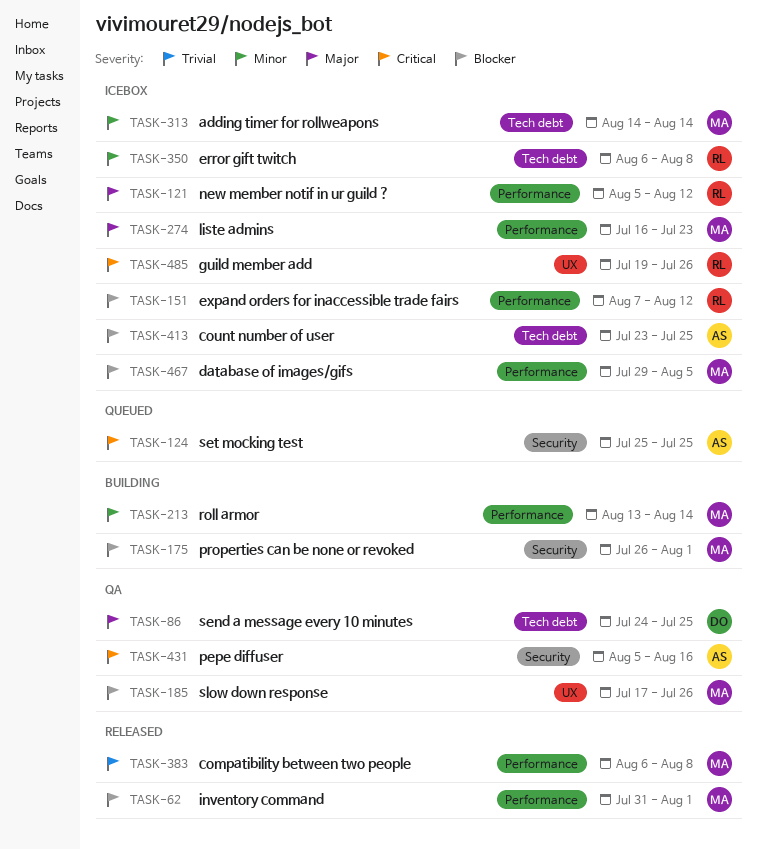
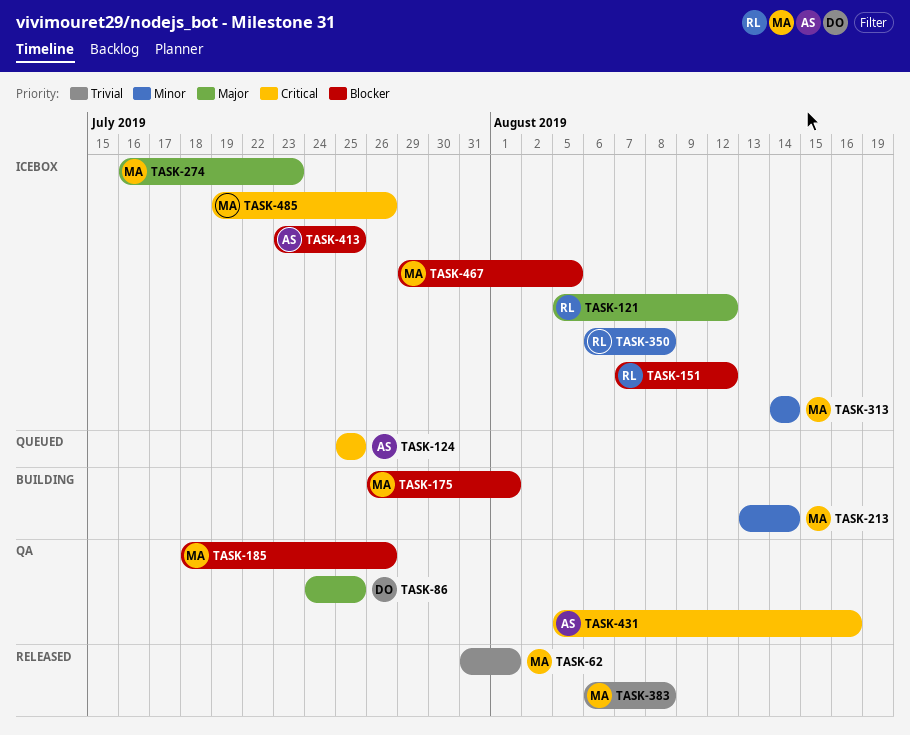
TASK-62, priority: Blocker -> Trivial
TASK-185, start: Jul 17 -> Jul 18
TASK-485, owner: RL -> MA

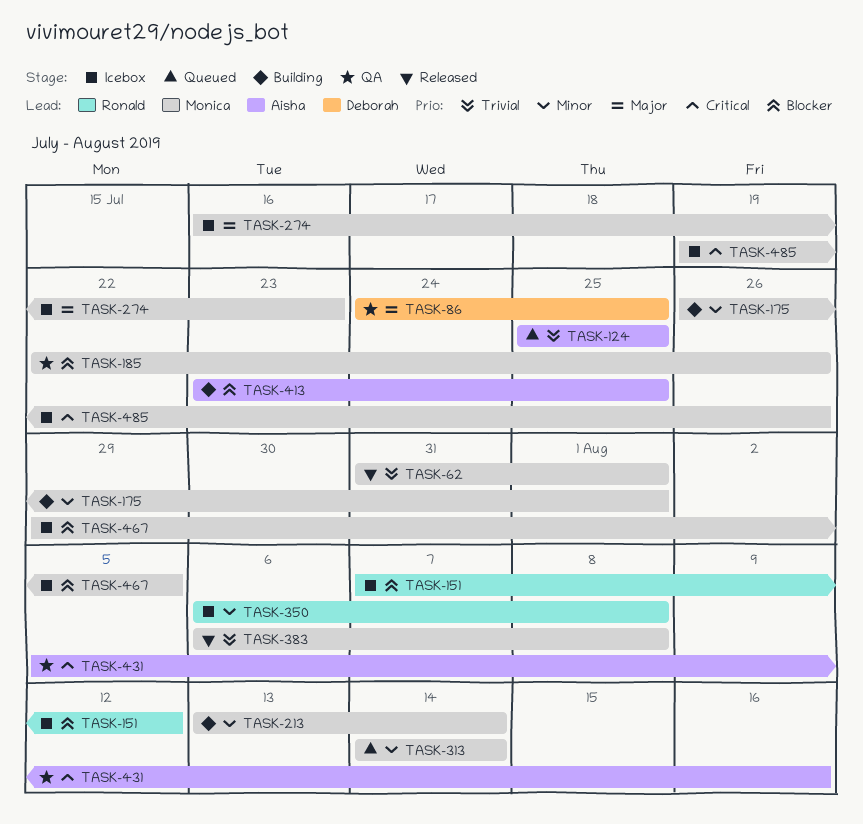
TASK-121: present -> none
TASK-124, priority: Critical -> Trivial
TASK-175, priority: Blocker -> Minor
TASK-185, start: Jul 18 -> Jul 22
TASK-313, status: Icebox -> Queued
TASK-413, status: Icebox -> Building

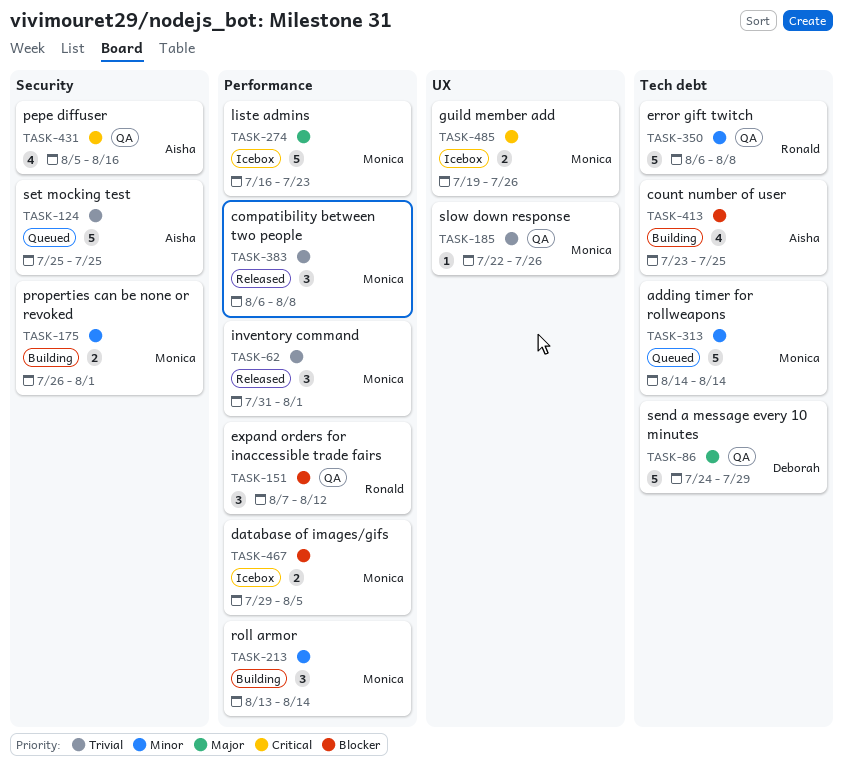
TASK-86, due: Jul 25 -> Jul 29
TASK-151, status: Icebox -> QA
TASK-185, priority: Blocker -> Trivial
TASK-350, status: Icebox -> QA

